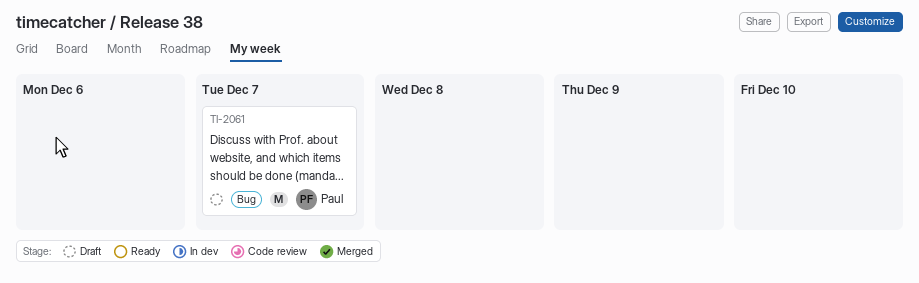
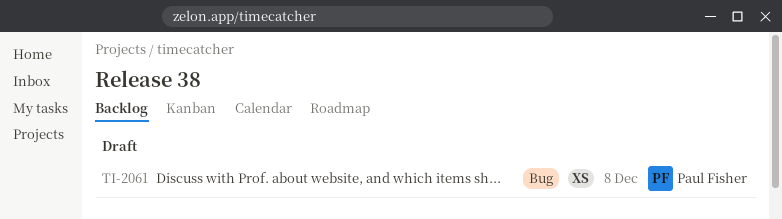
TI-2061, estimate: M -> XS
TI-2061, due: Dec 7 -> Dec 8

